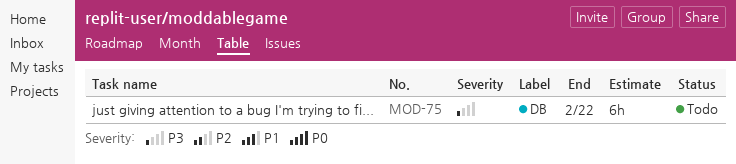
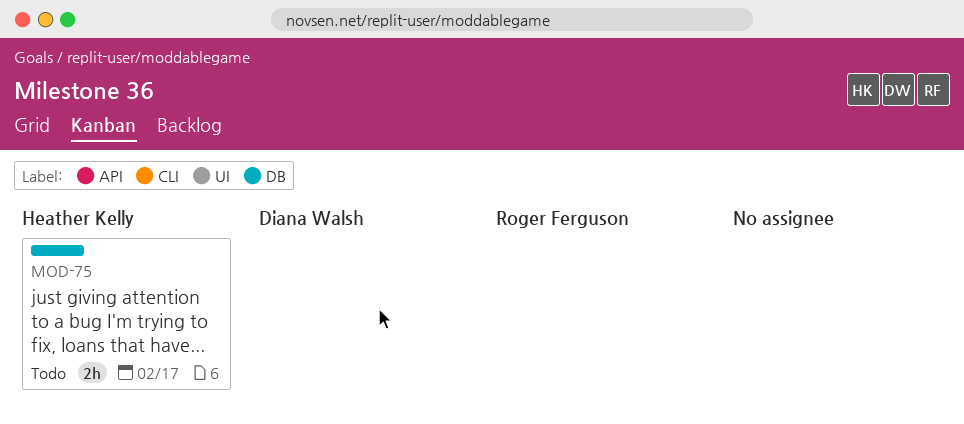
MOD-75, estimate: 6h -> 2h
MOD-75, due: Feb 22 -> Feb 17

